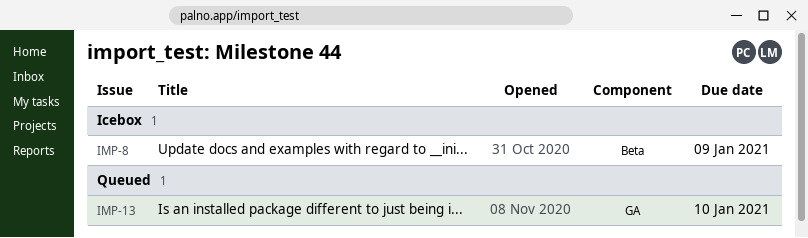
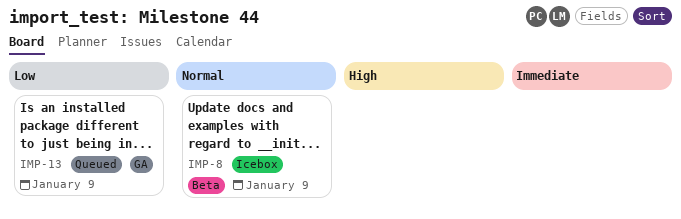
IMP-13, due: Jan 10 -> Jan 9

